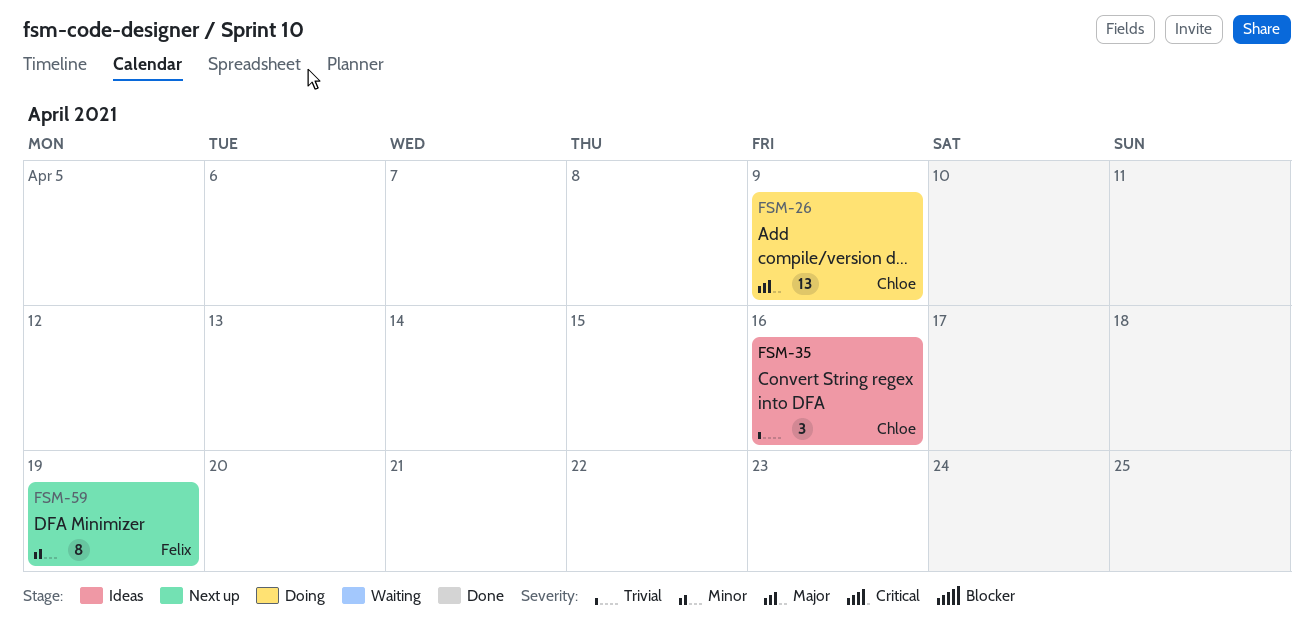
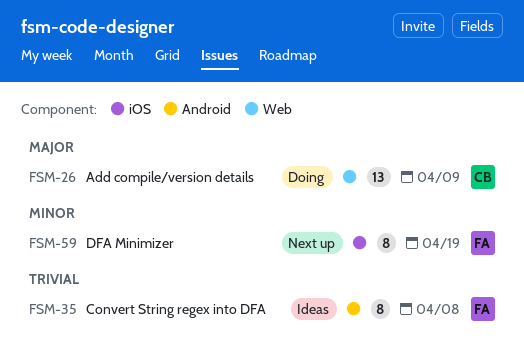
FSM-35, owner: Chloe -> Felix
FSM-35, estimate: 3 -> 8
FSM-35, due: Apr 16 -> Apr 8

